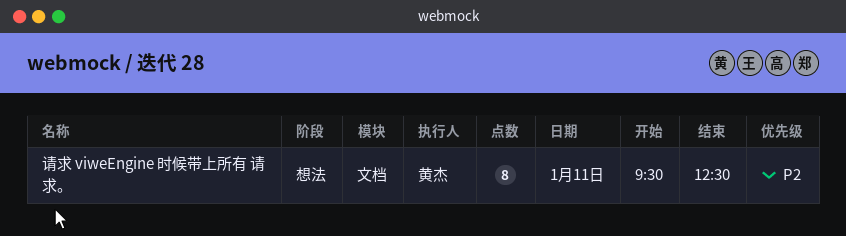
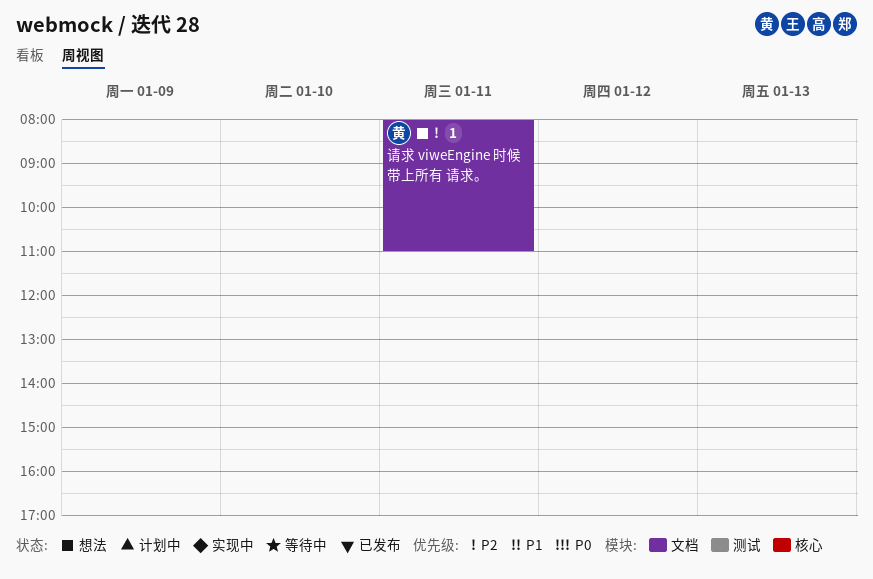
请求 viweEngine 时候带上所有 请求。, estimate: 8 -> 1
请求 viweEngine 时候带上所有 请求。, begins: 09:30 -> 08:00
请求 viweEngine 时候带上所有 请求。, ends: 12:30 -> 11:00

